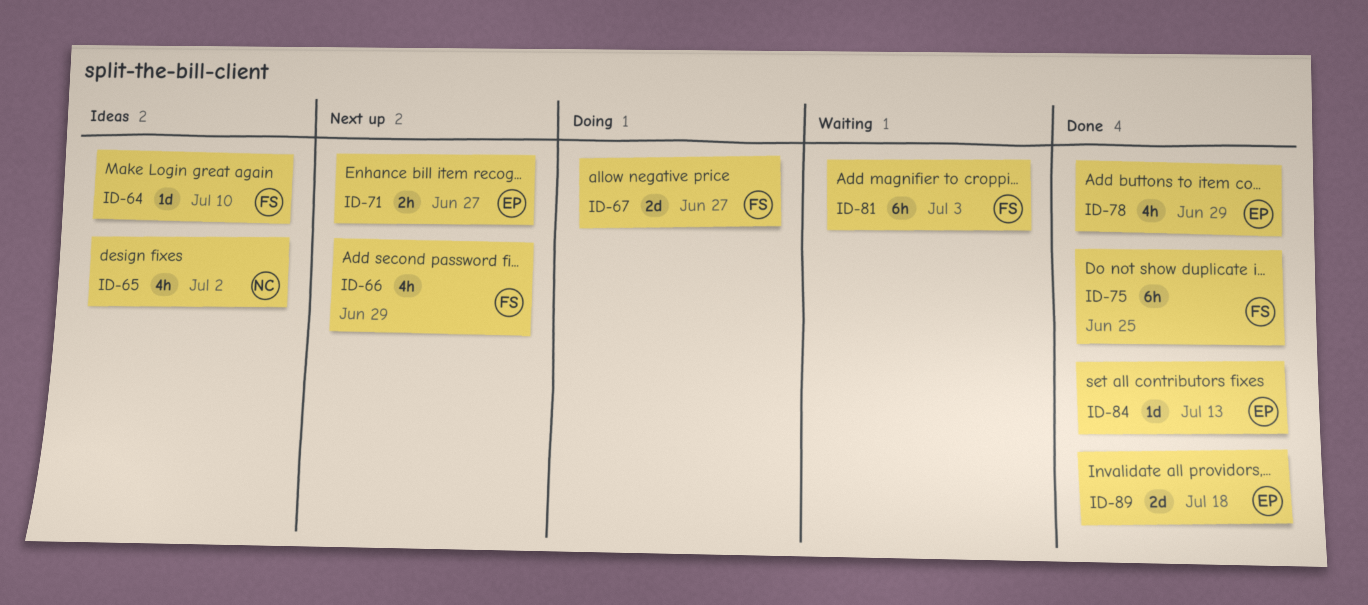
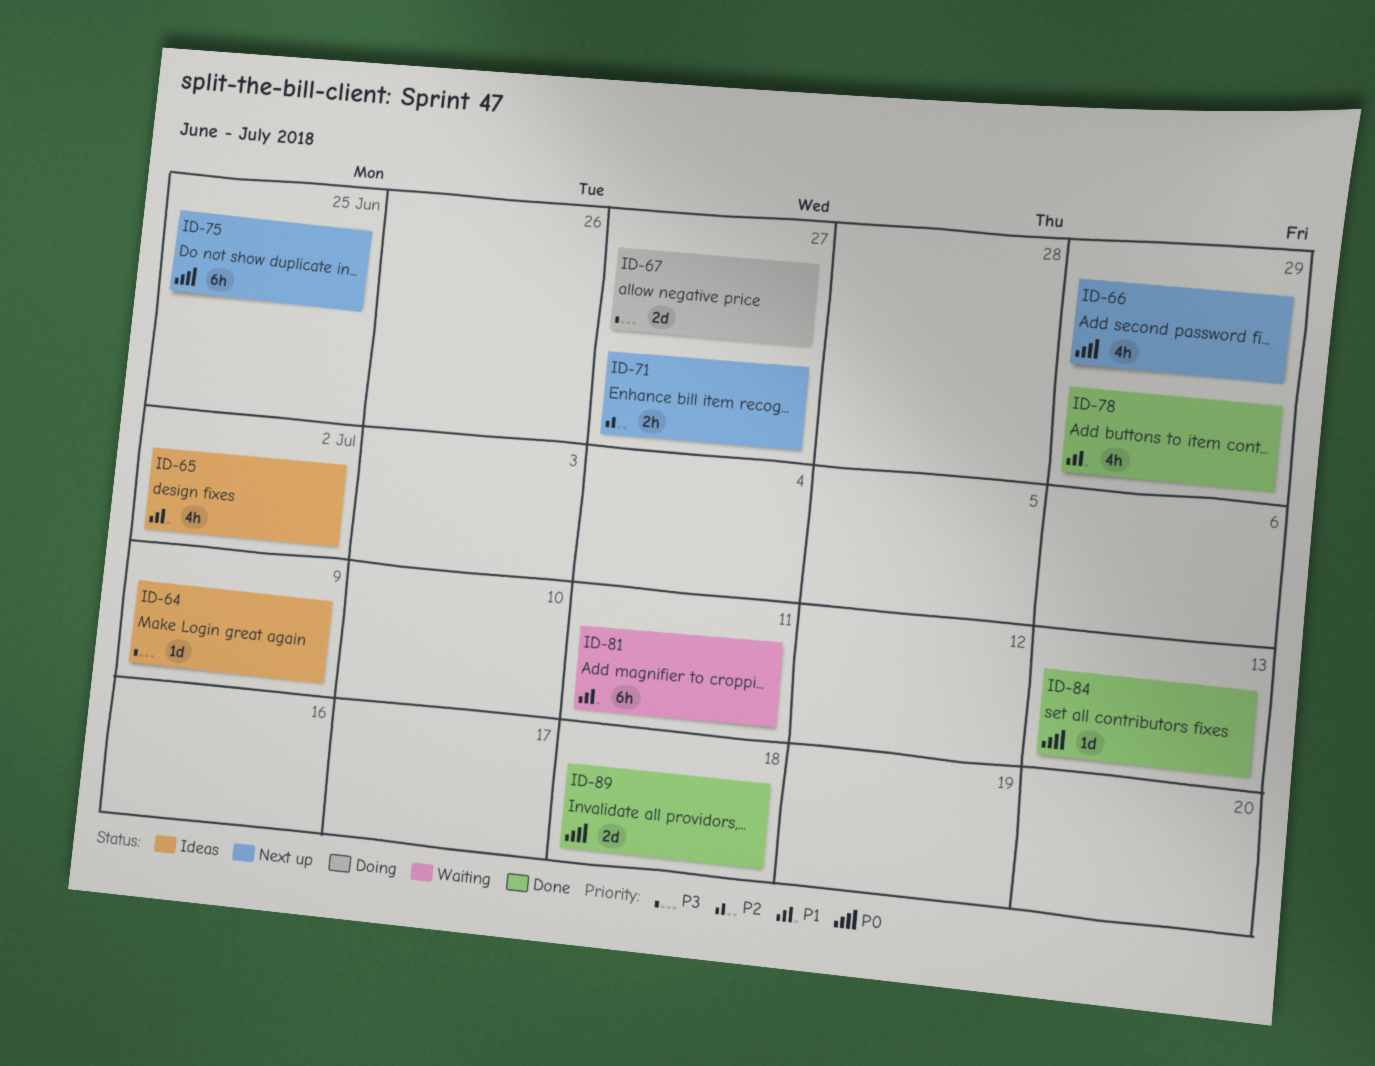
ID-64, due: Jul 10 -> Jul 9
ID-75, status: Done -> Next up
ID-81, due: Jul 3 -> Jul 11

